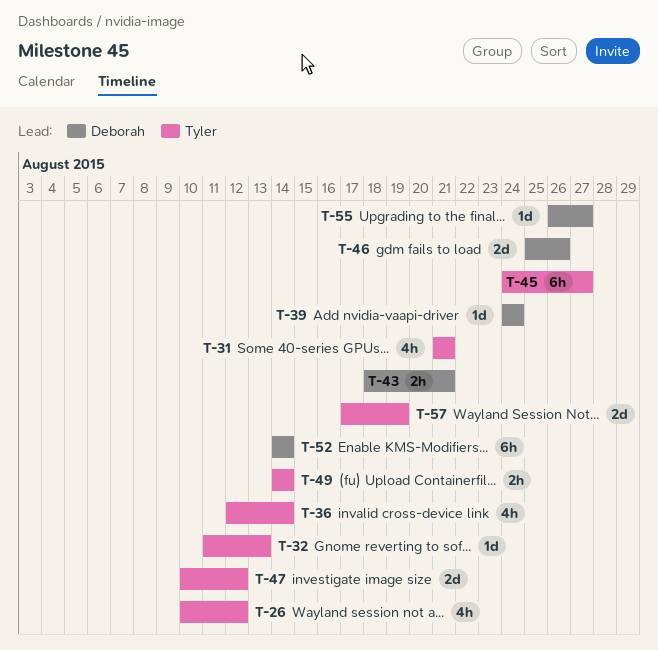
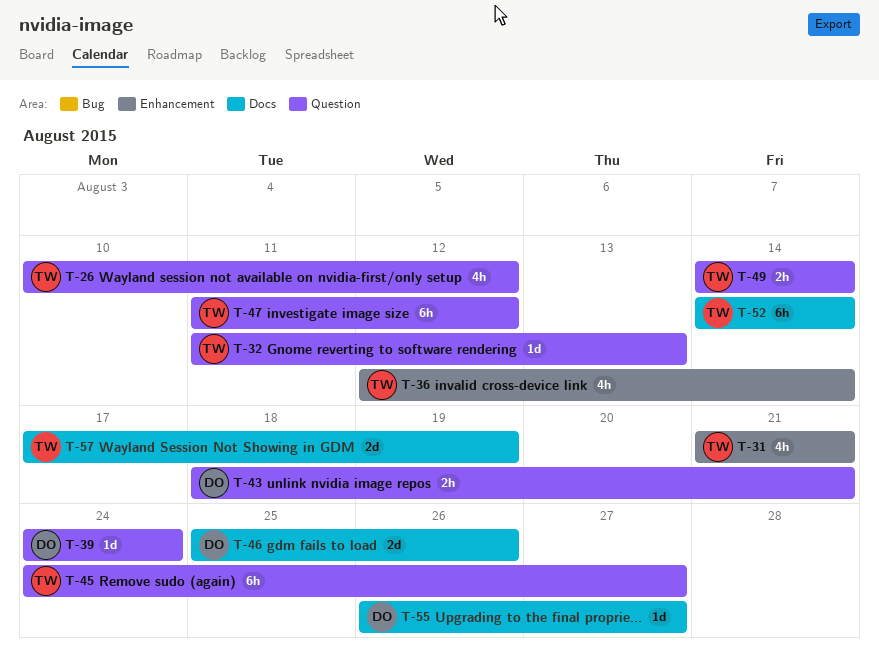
T-47, estimate: 2d -> 6h
T-47, start: Aug 10 -> Aug 11
T-52, owner: Deborah -> Tyler

